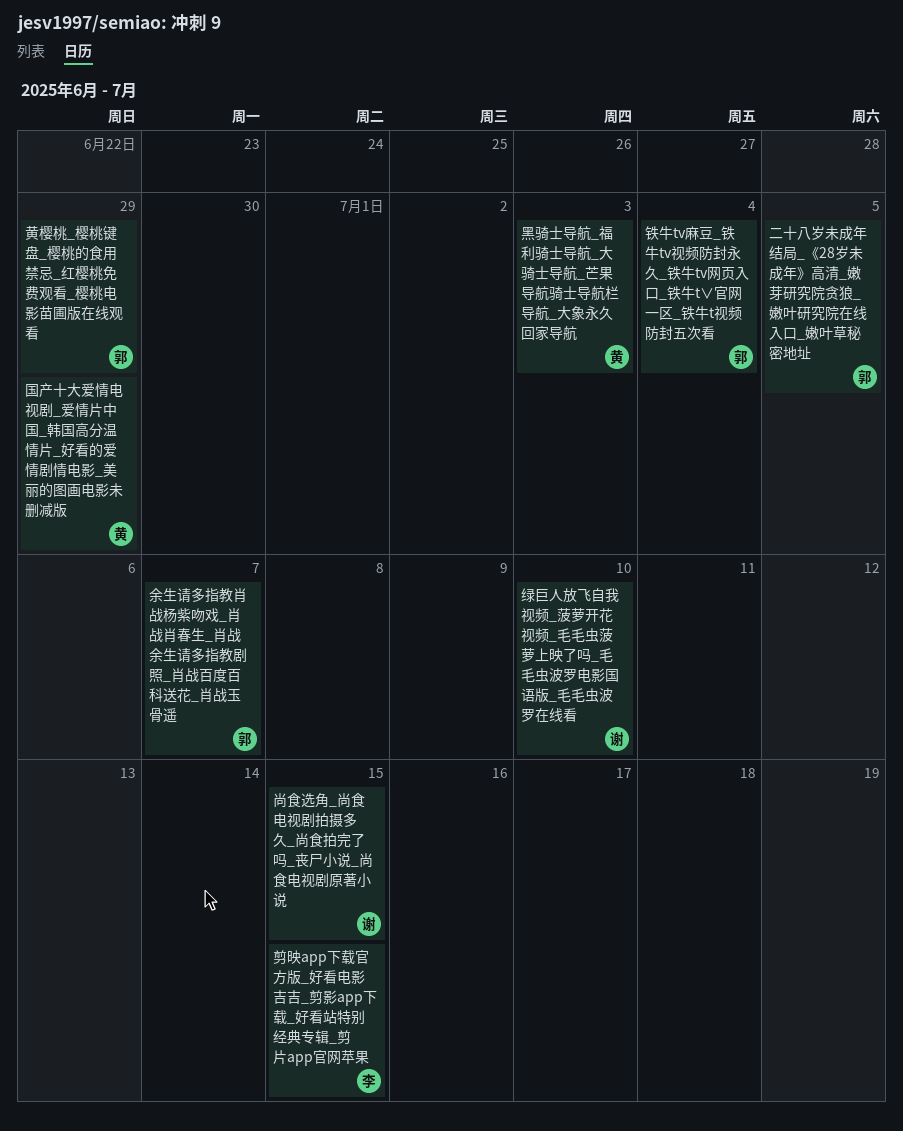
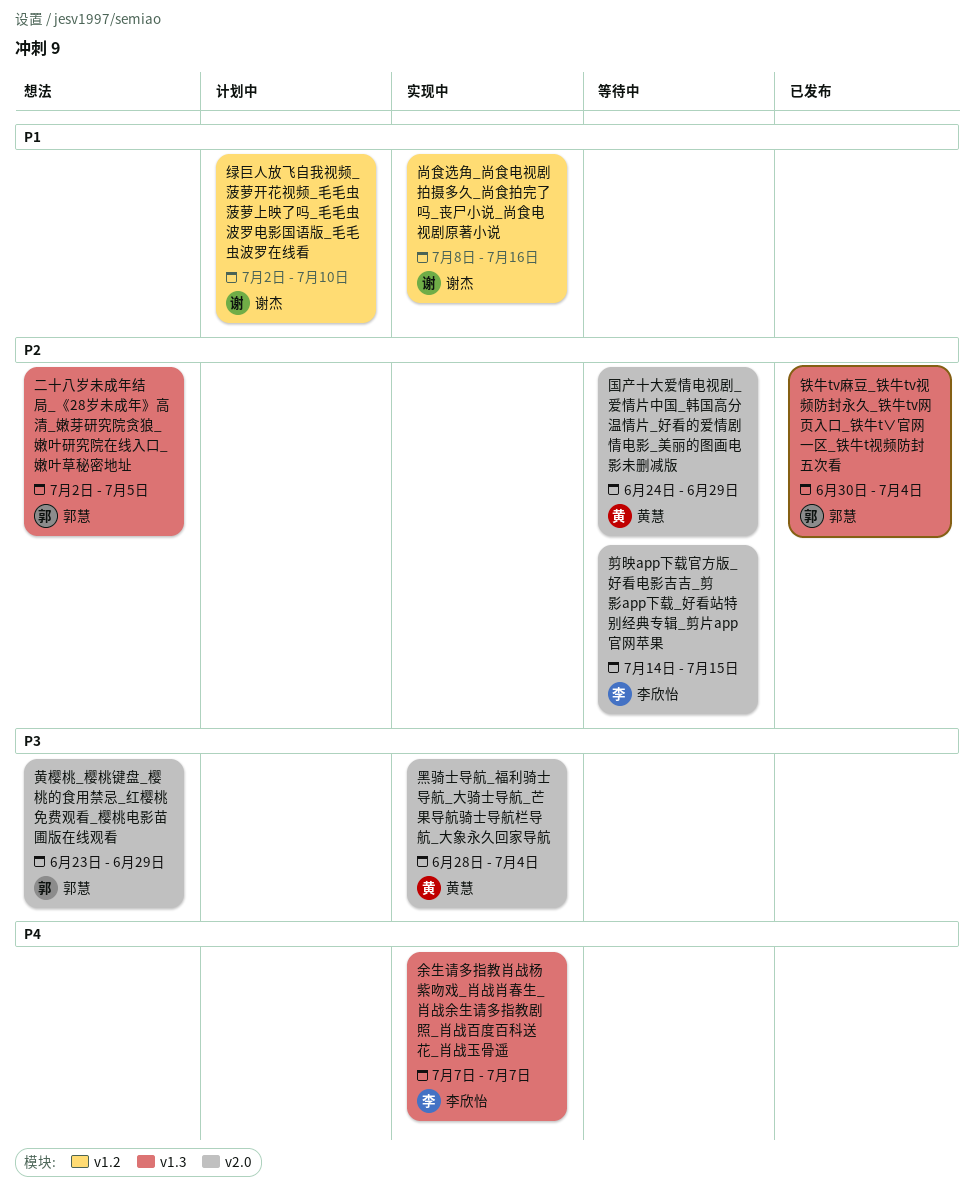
余生请多指教肖战杨紫吻戏_肖战肖春生_肖战余生请多指教剧照_肖战百度百科送花_肖战玉骨遥, owner: 郭慧 -> 李欣怡
尚食选角_尚食电视剧拍摄多久_尚食拍完了吗_丧尸小说_尚食电视剧原著小说, due: Jul 15 -> Jul 16
黑骑士导航_福利骑士导航_大骑士导航_芒果导航骑士导航栏导航_大象永久回家导航, due: Jul 3 -> Jul 4

